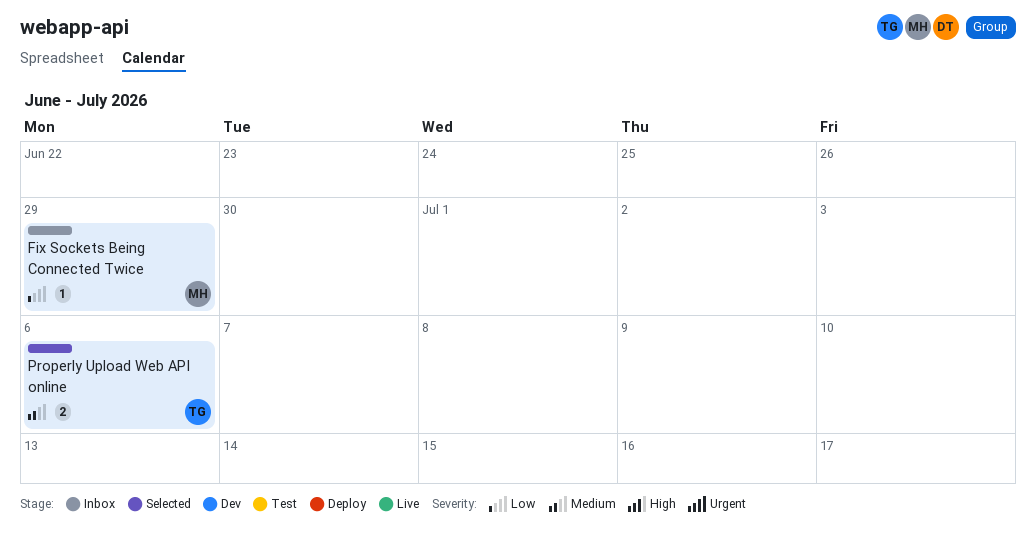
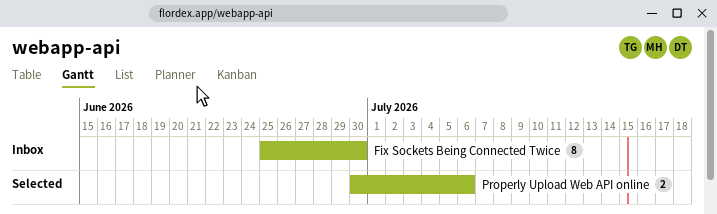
Fix Sockets Being Connected Twice, estimate: 1 -> 8
Fix Sockets Being Connected Twice, due: Jun 29 -> Jun 30

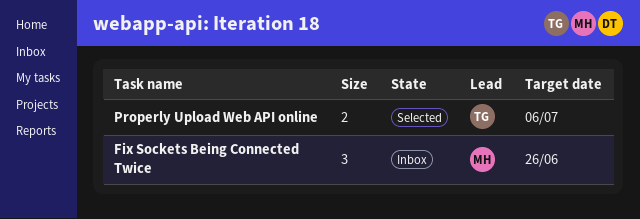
Fix Sockets Being Connected Twice, estimate: 8 -> 3
Fix Sockets Being Connected Twice, due: Jun 30 -> Jun 26

